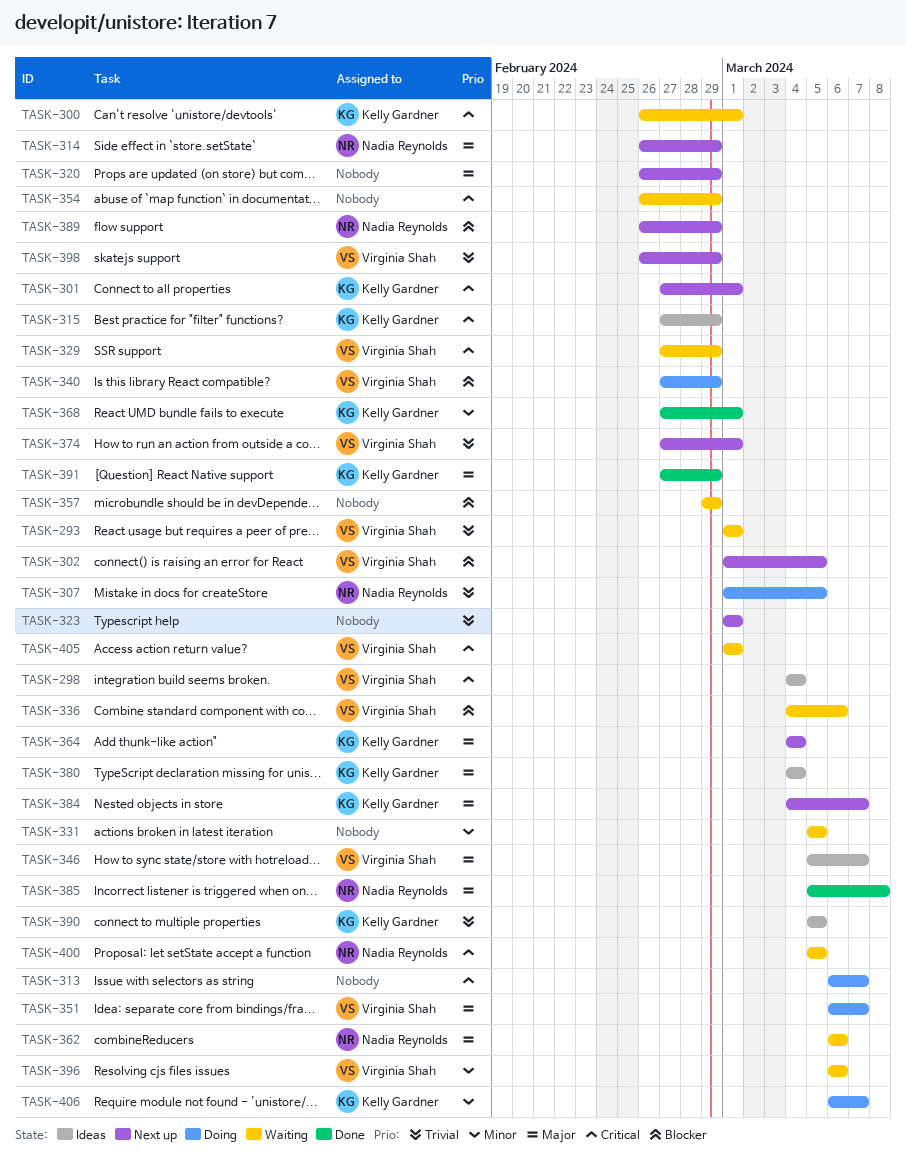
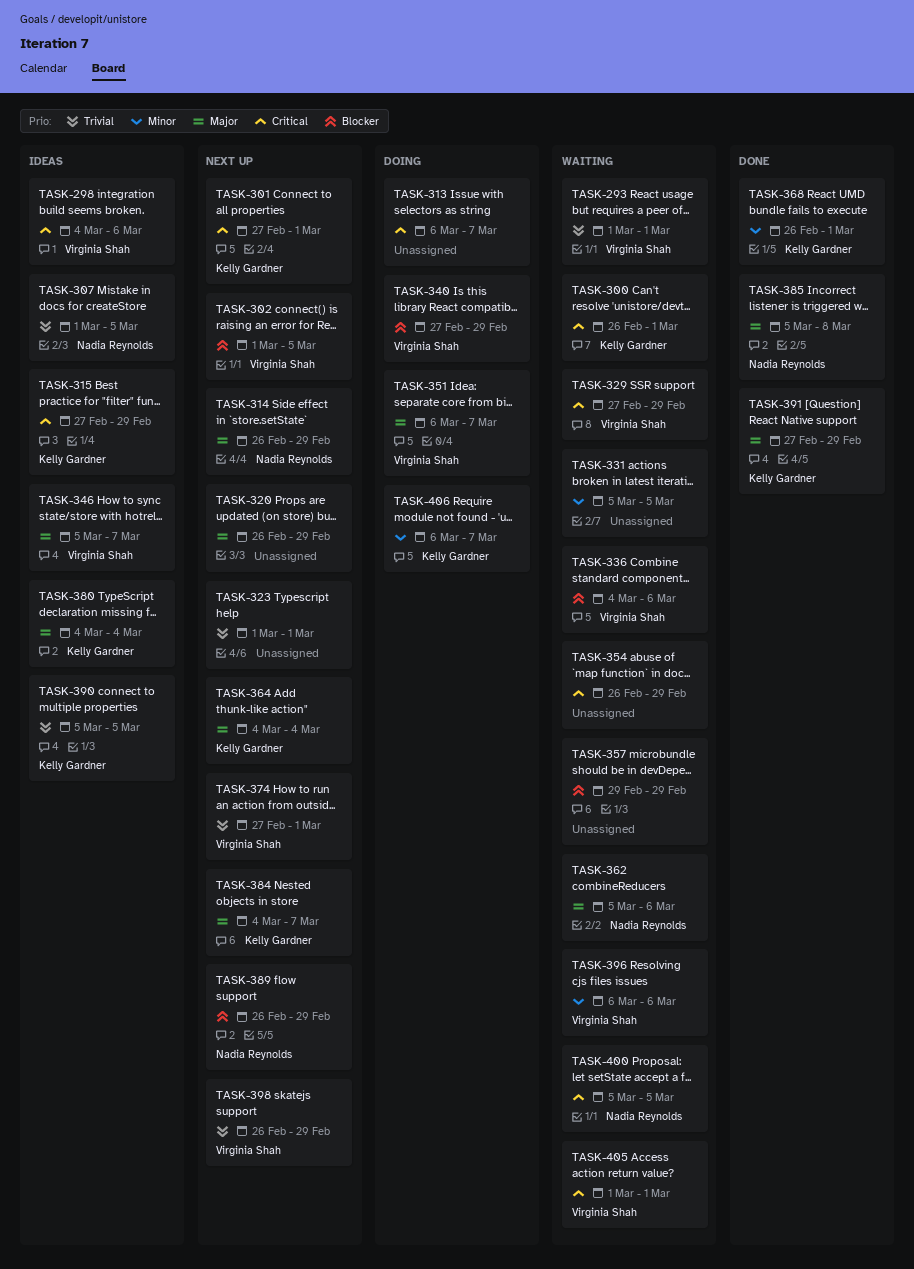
TASK-298, due: Mar 4 -> Mar 6
TASK-307, status: Doing -> Ideas
TASK-362, start: Mar 6 -> Mar 5
TASK-368, start: Feb 27 -> Feb 26

